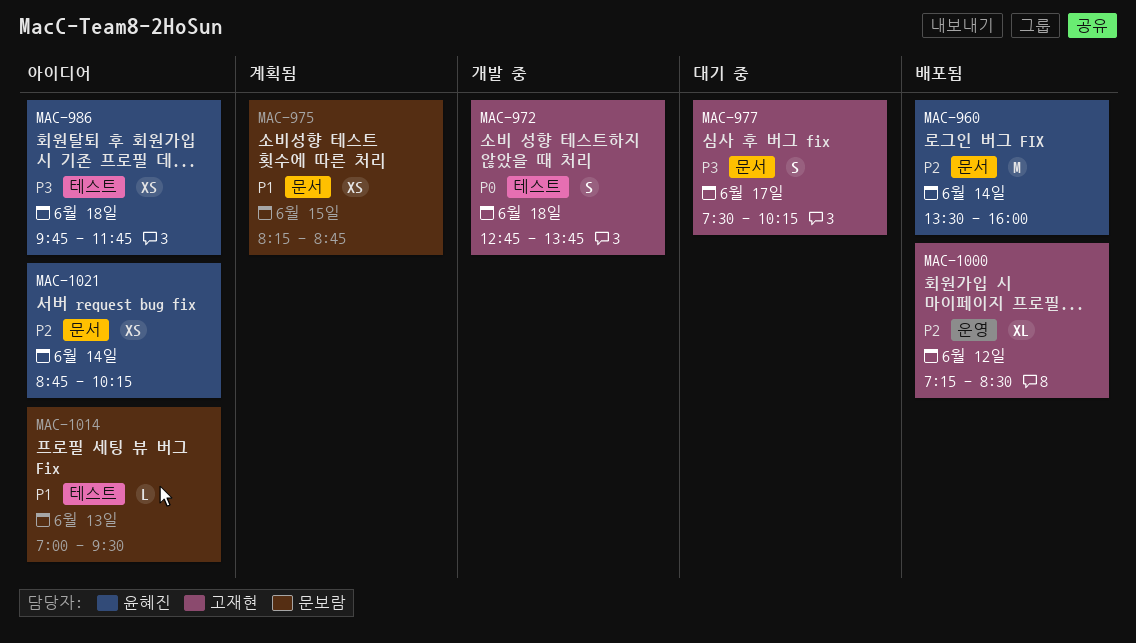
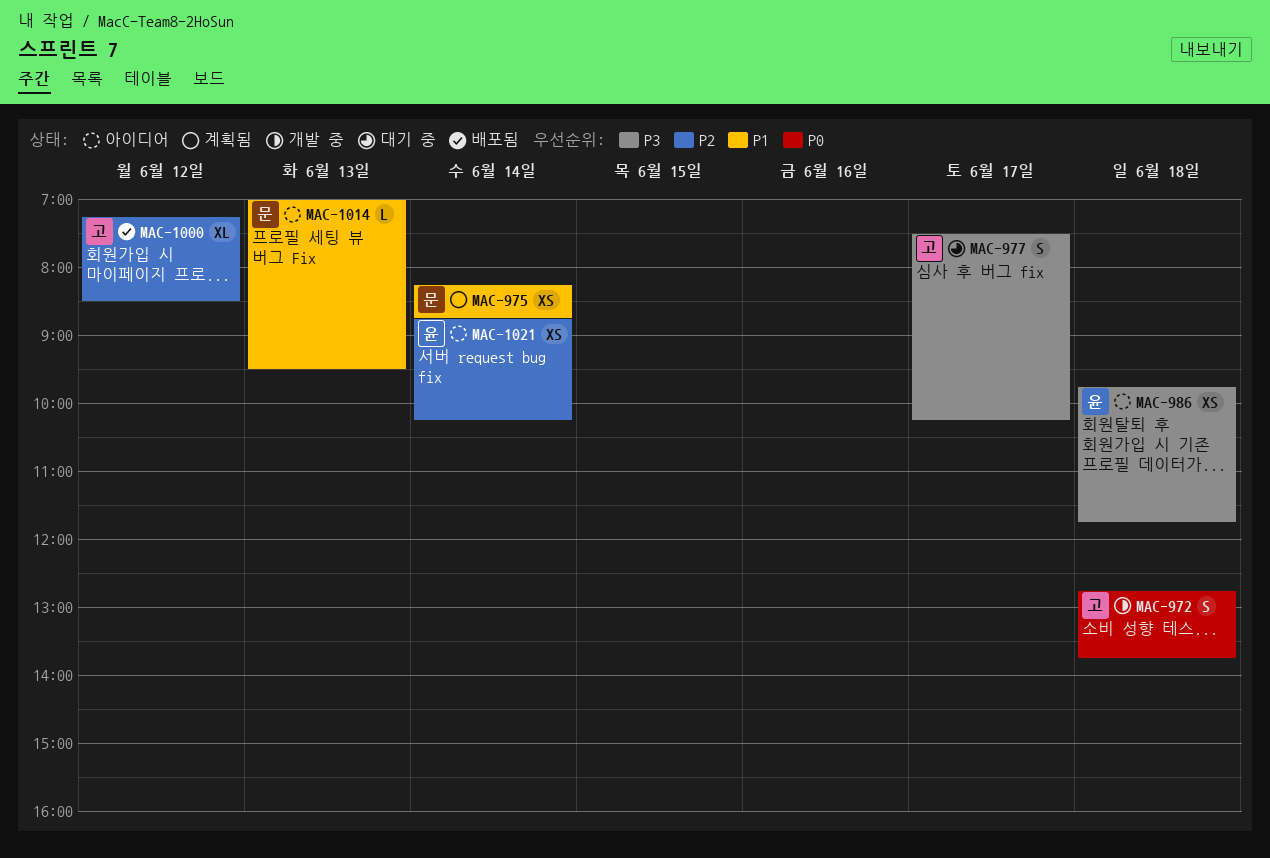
MAC-960: present -> none
MAC-975, day: Jun 15 -> Jun 14

